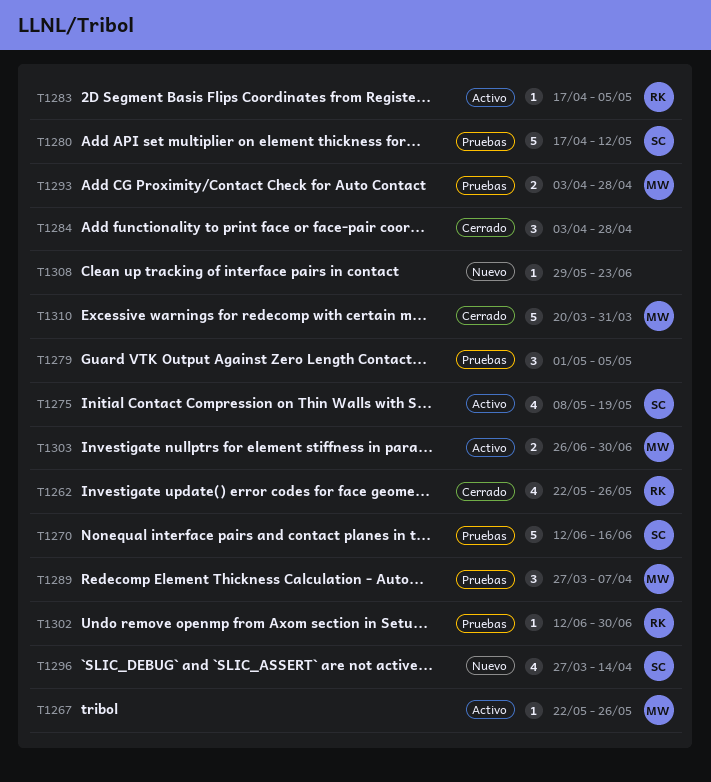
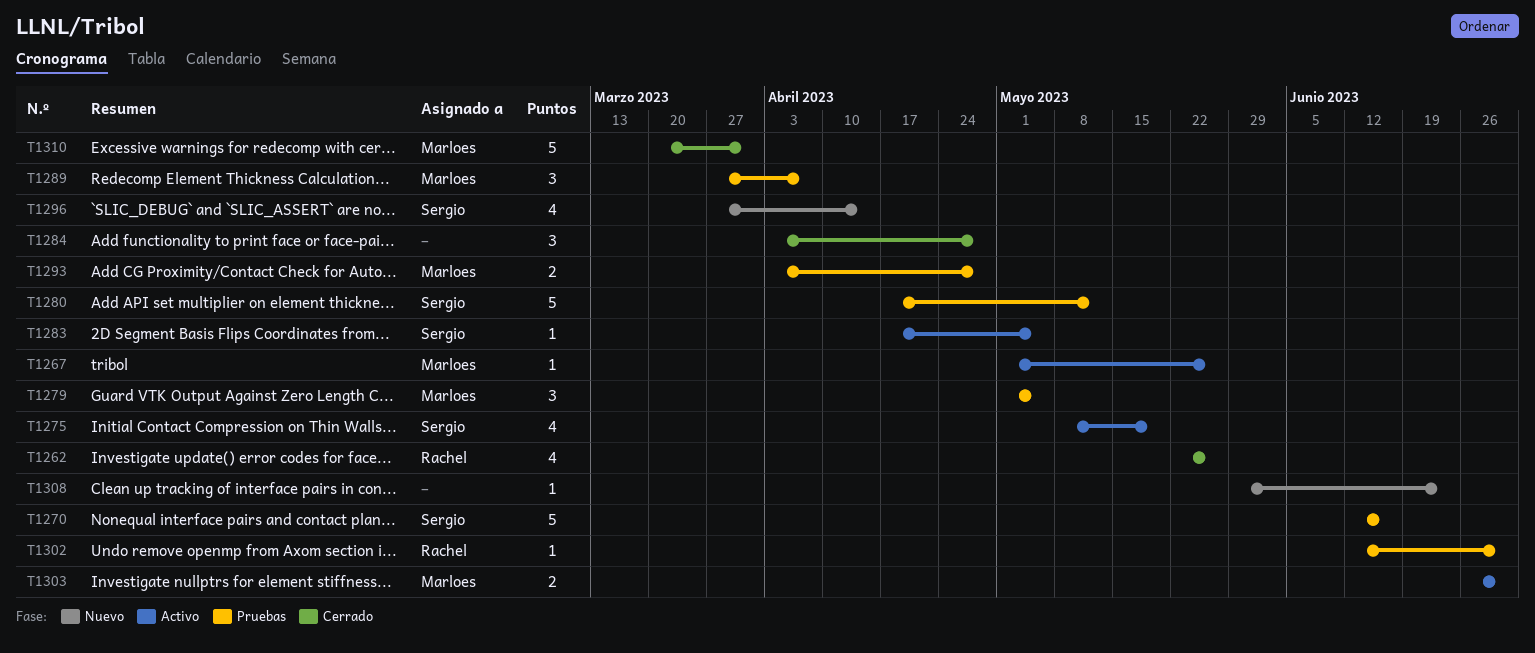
T1267, start: May 22 -> May 1
T1279, owner: none -> Marloes
T1283, owner: Rachel -> Sergio

